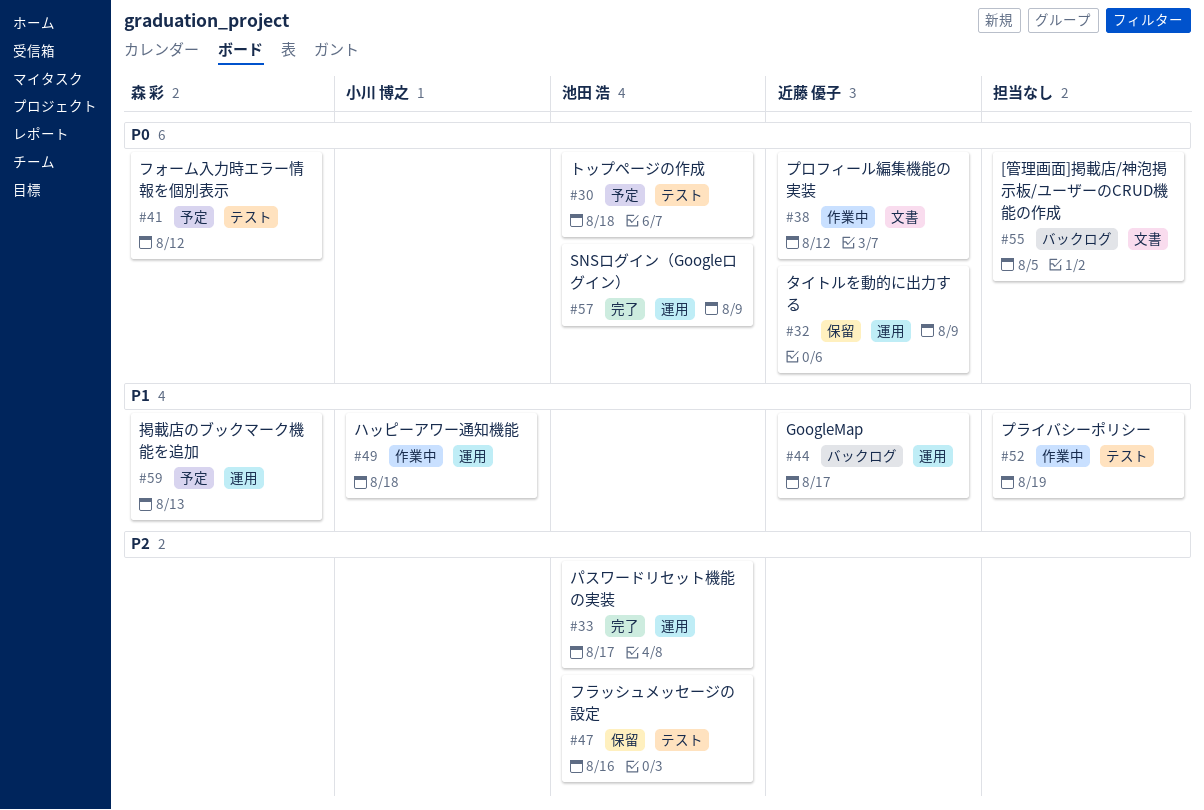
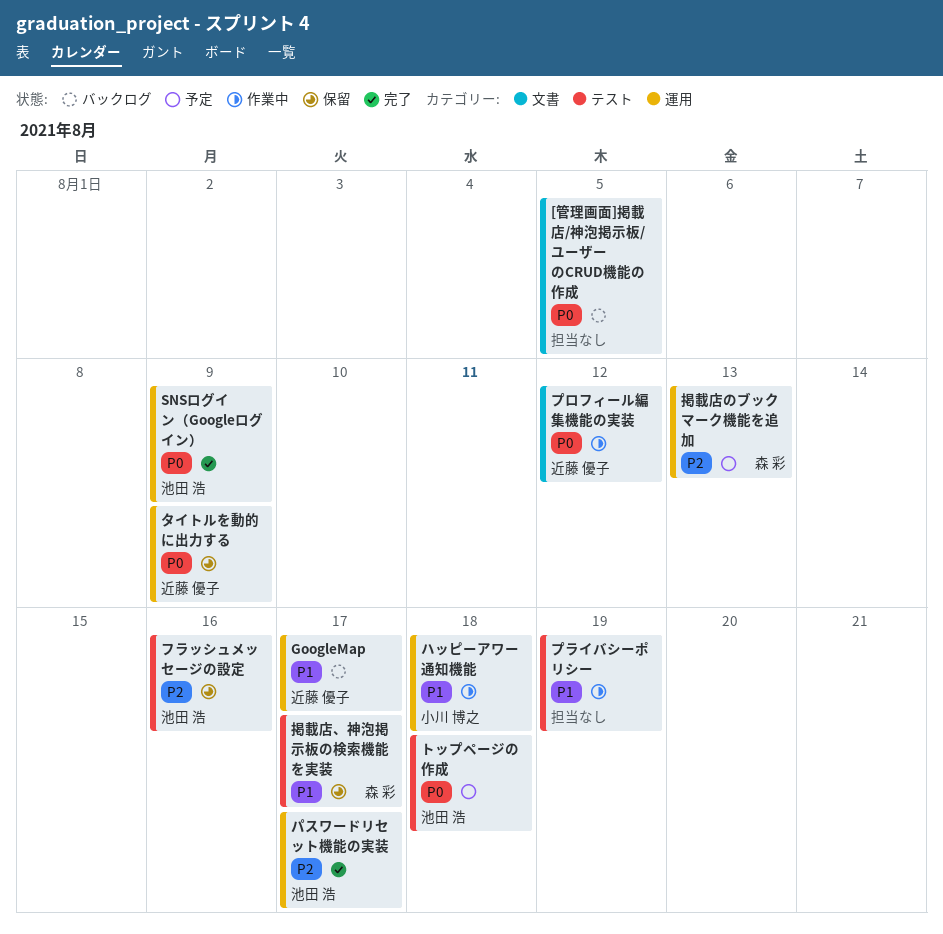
フォーム入力時エラー情報を個別表示: present -> none
掲載店、神泡掲示板の検索機能を実装: none -> present
掲載店のブックマーク機能を追加, priority: P1 -> P2

